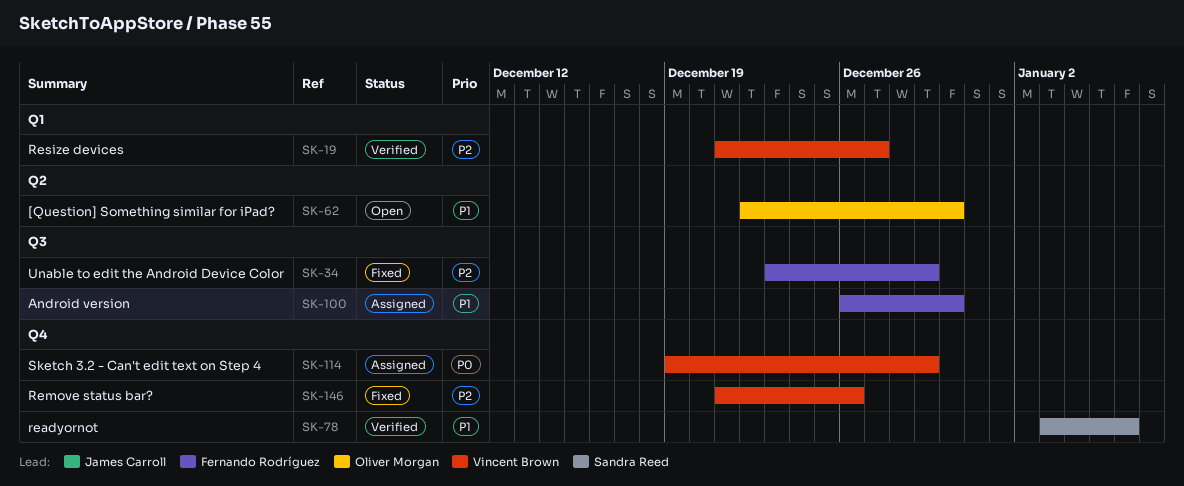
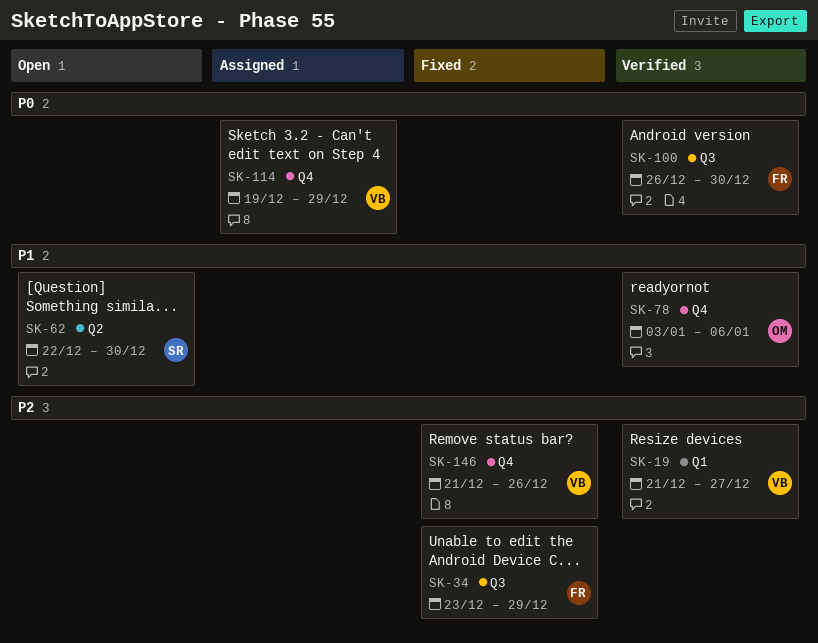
SK-62, owner: Oliver Morgan -> Sandra Reed
SK-78, owner: Sandra Reed -> Oliver Morgan
SK-100, status: Assigned -> Verified
SK-100, priority: P1 -> P0

